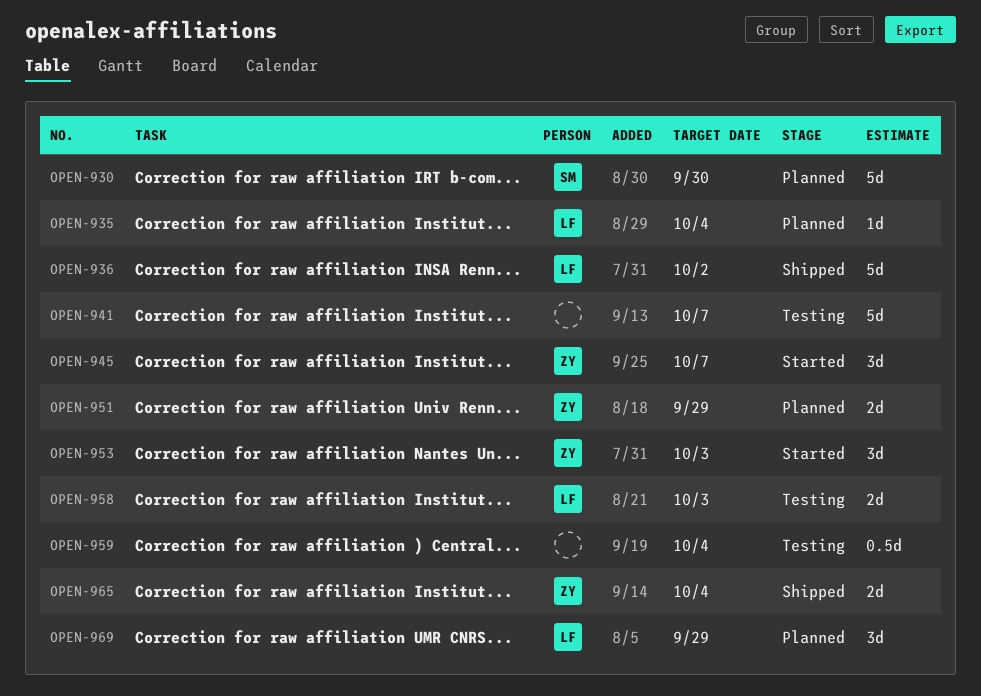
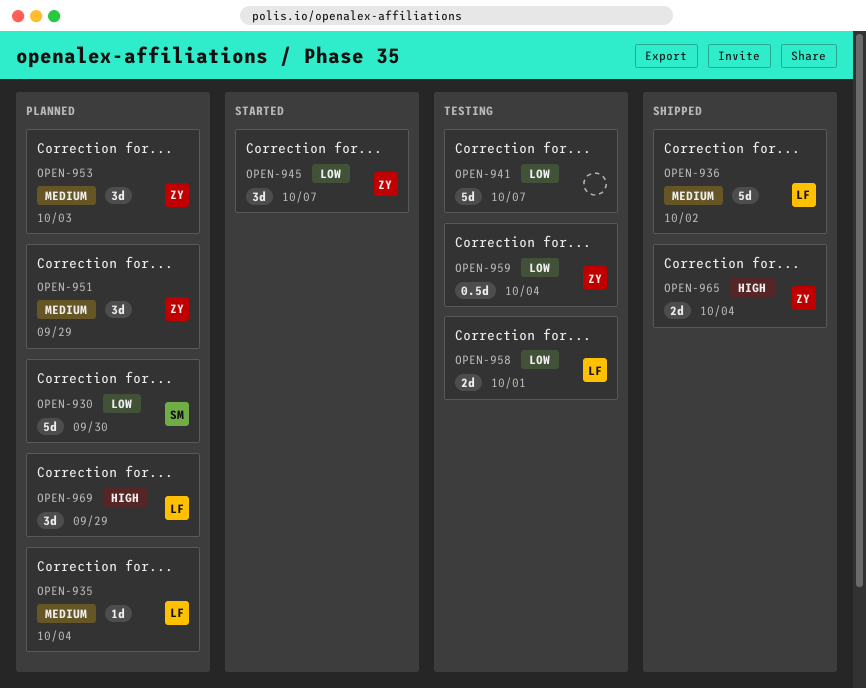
OPEN-951, estimate: 2d -> 3d
OPEN-953, status: Started -> Planned
OPEN-958, due: Oct 3 -> Oct 1
OPEN-959, owner: none -> ZY

